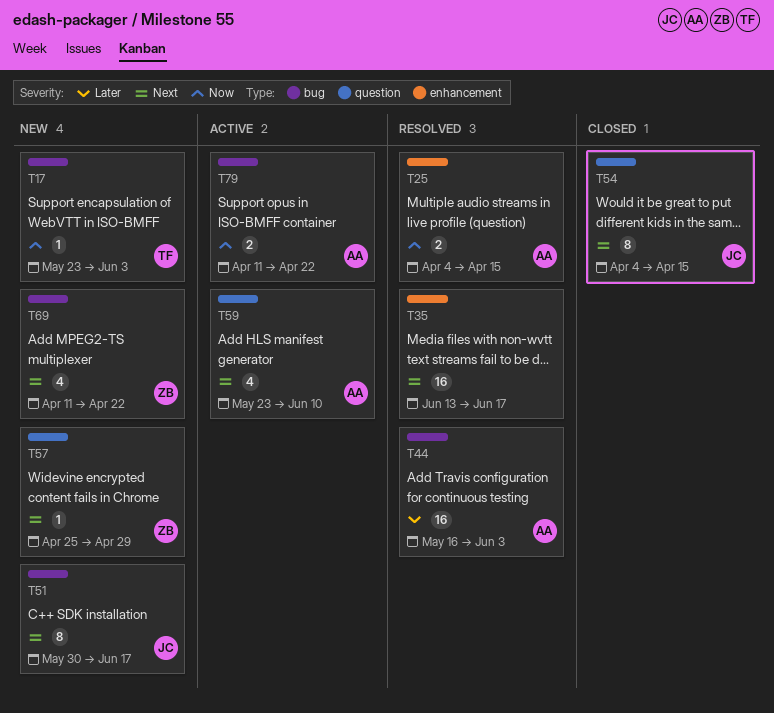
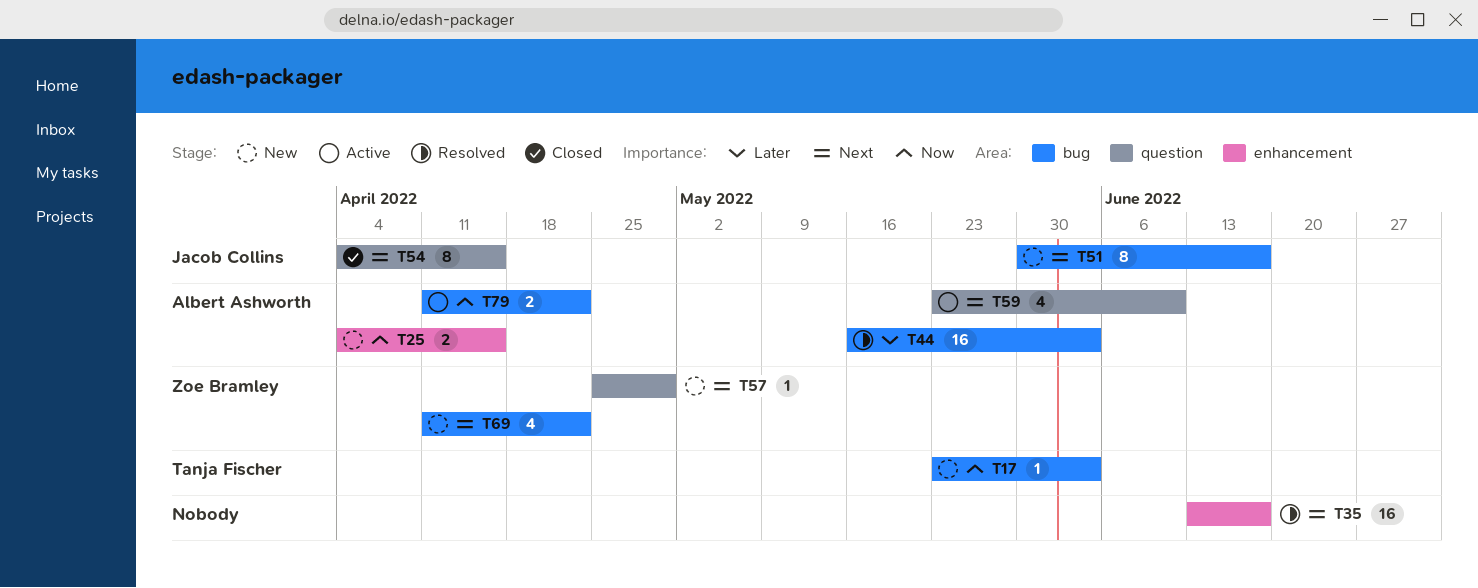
T25, status: Resolved -> New

